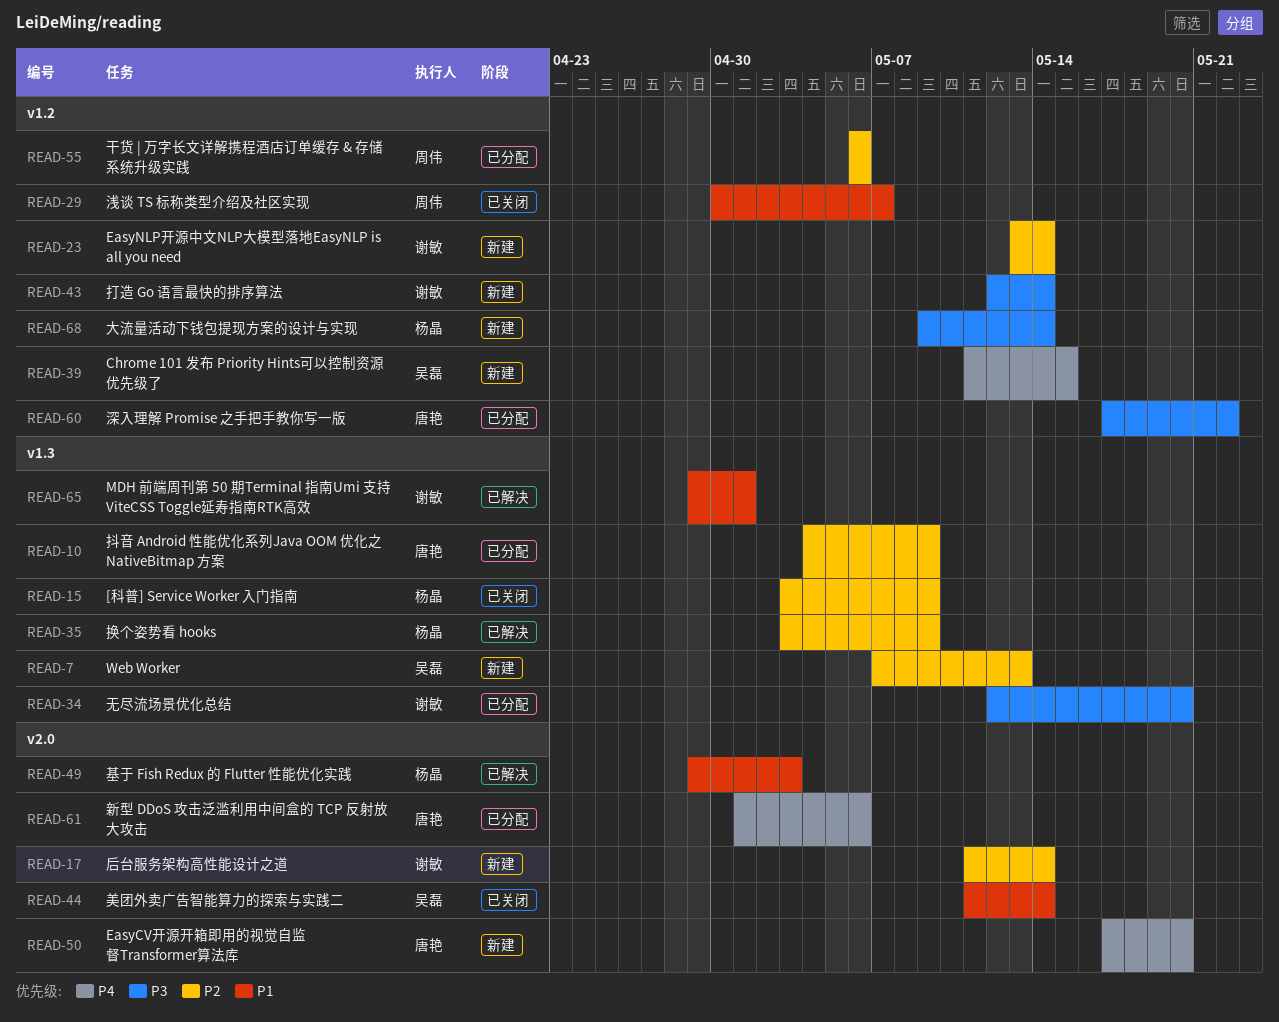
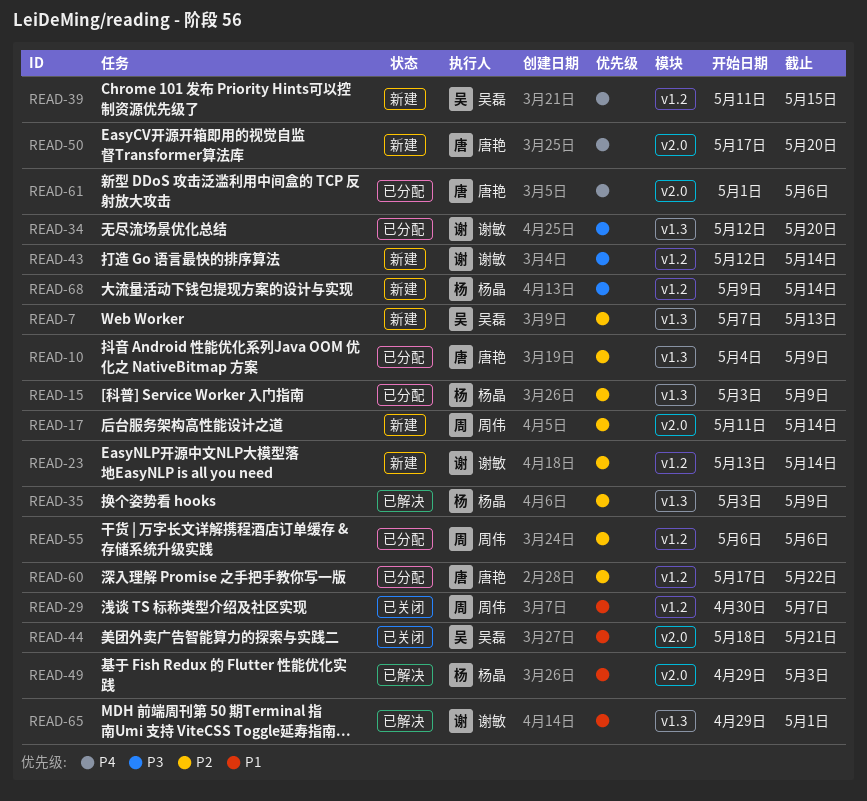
READ-15, status: 已关闭 -> 已分配
READ-17, owner: 谢敏 -> 周伟
READ-44, start: May 11 -> May 18
READ-44, due: May 14 -> May 21
READ-60, priority: P3 -> P2

